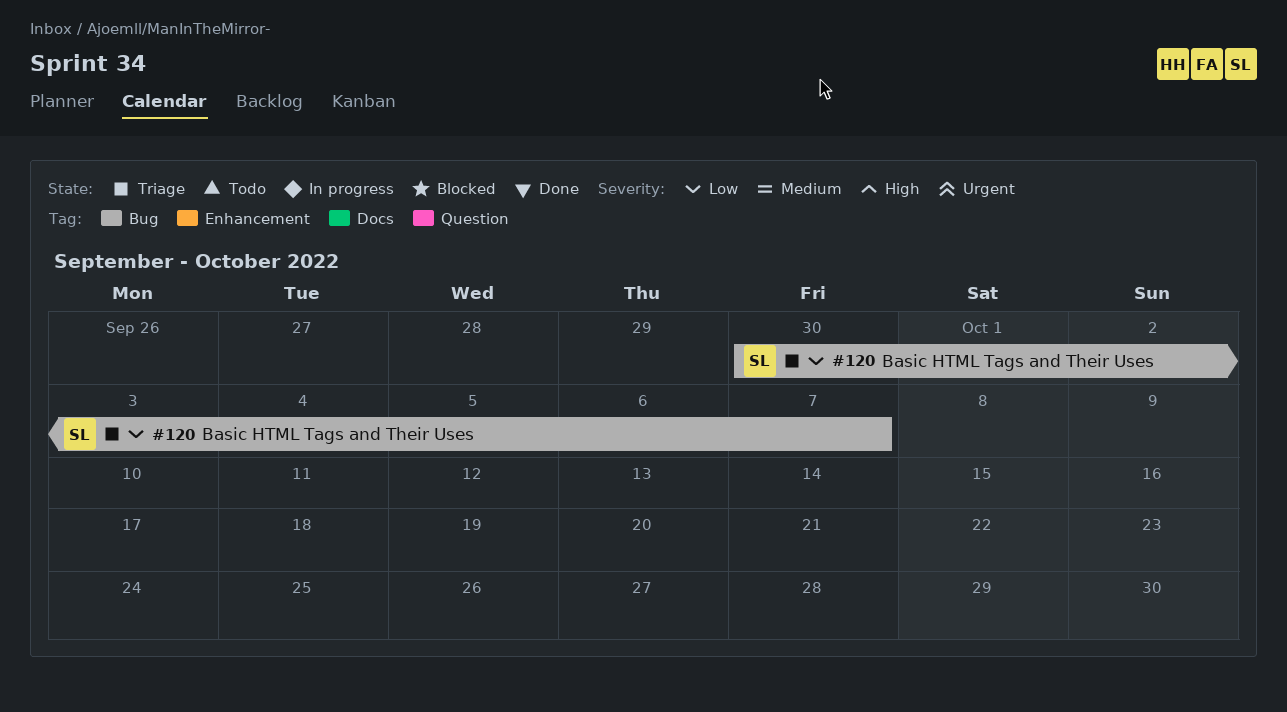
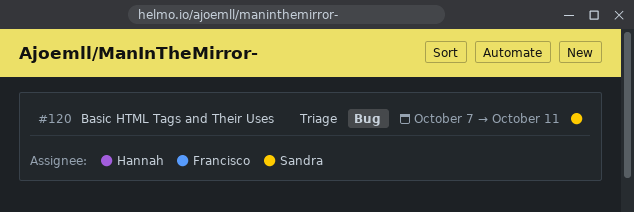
#120, start: Sep 30 -> Oct 7
#120, due: Oct 7 -> Oct 11

